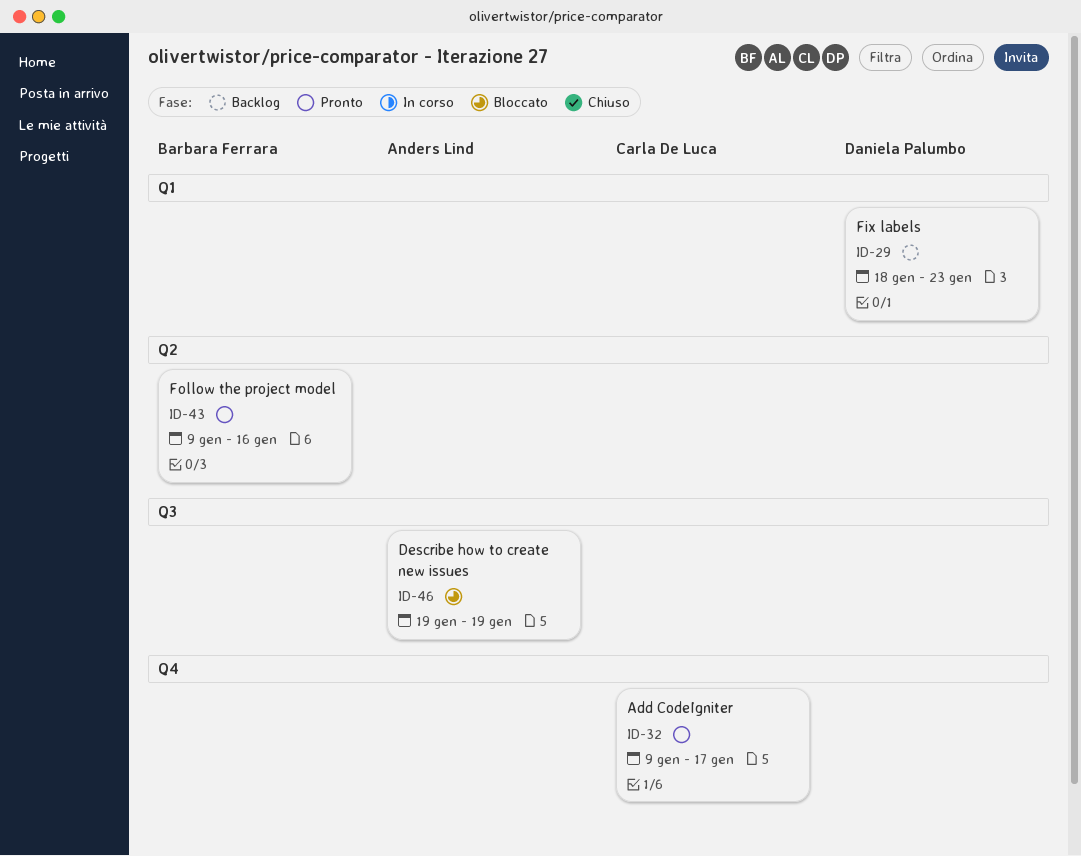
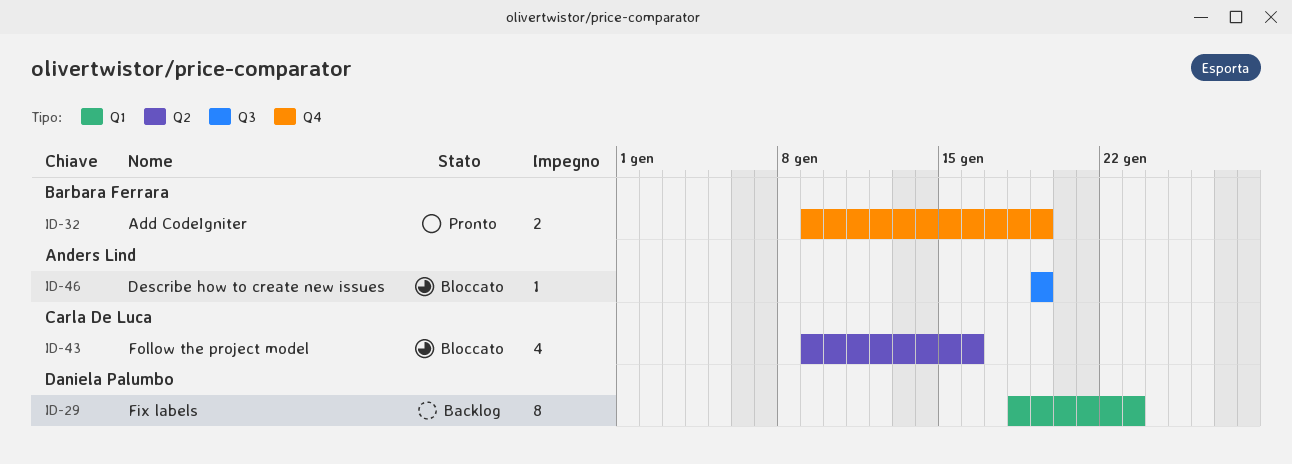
ID-32, owner: Carla De Luca -> Barbara Ferrara
ID-32, due: Jan 17 -> Jan 19
ID-43, status: Pronto -> Bloccato
ID-43, owner: Barbara Ferrara -> Carla De Luca

